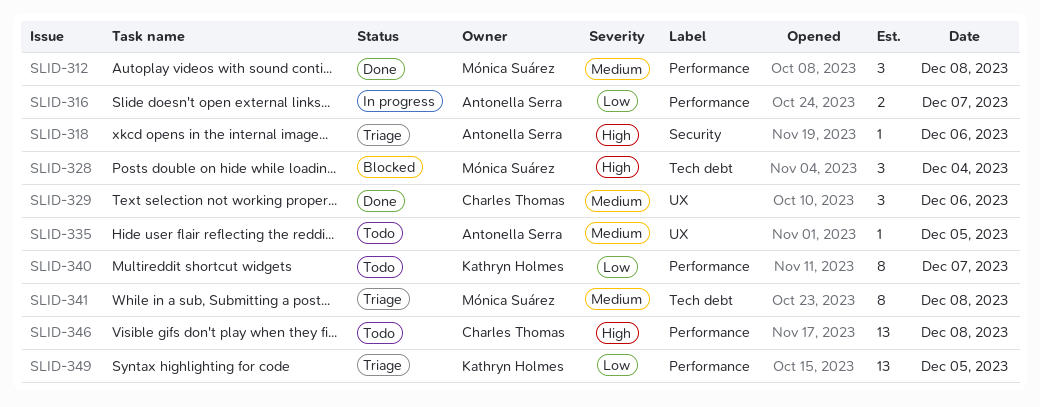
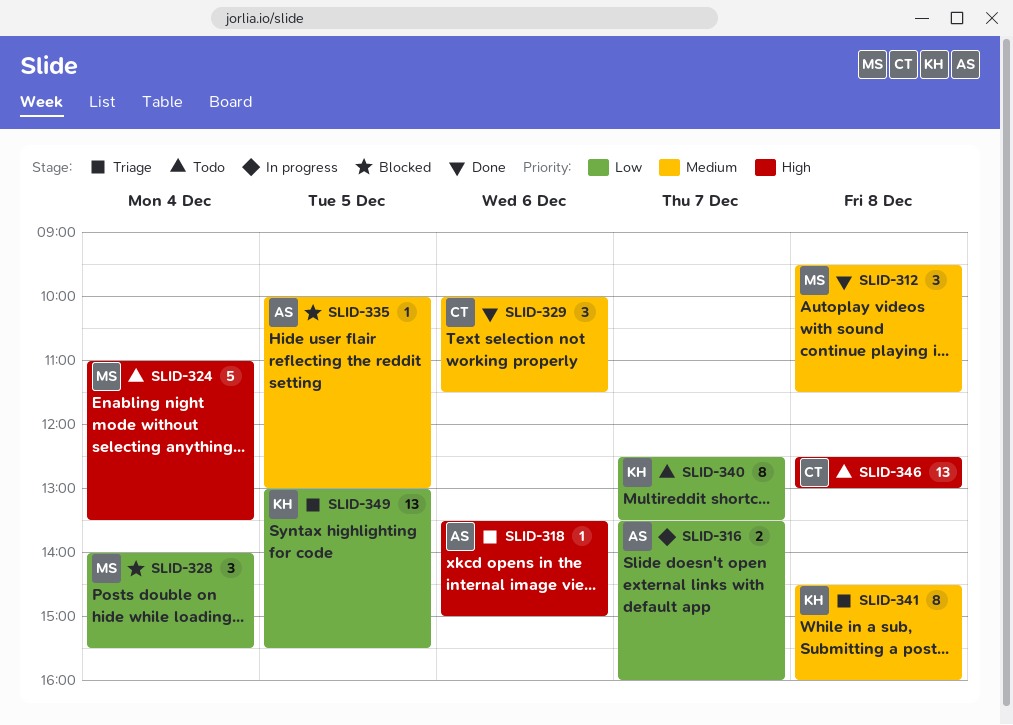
SLID-324: none -> present
SLID-328, priority: High -> Low
SLID-335, status: Todo -> Blocked
SLID-341, owner: Mónica Suárez -> Kathryn Holmes

